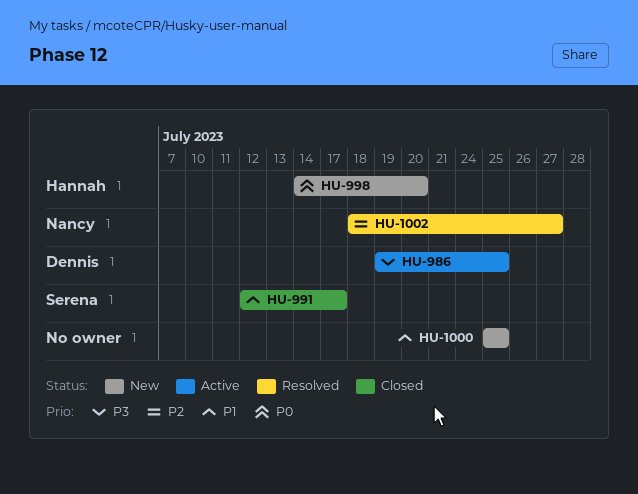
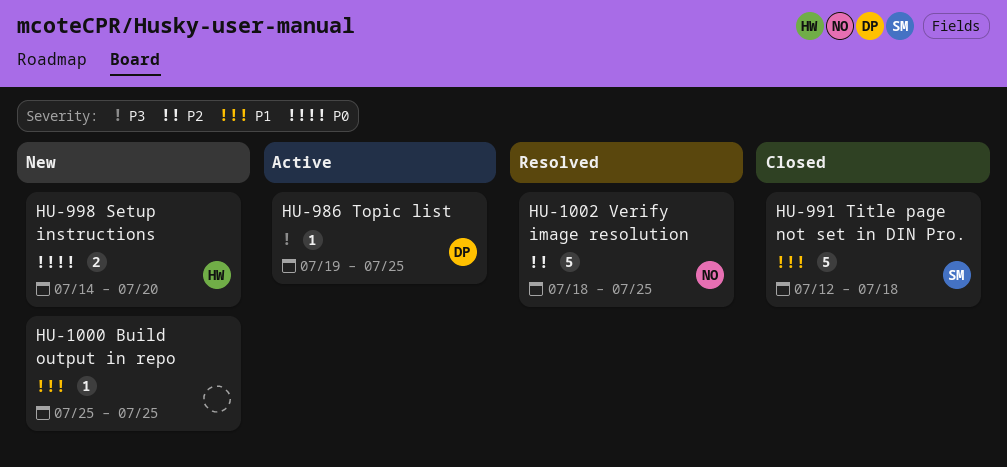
HU-991, due: Jul 17 -> Jul 18
HU-1002, due: Jul 27 -> Jul 25

